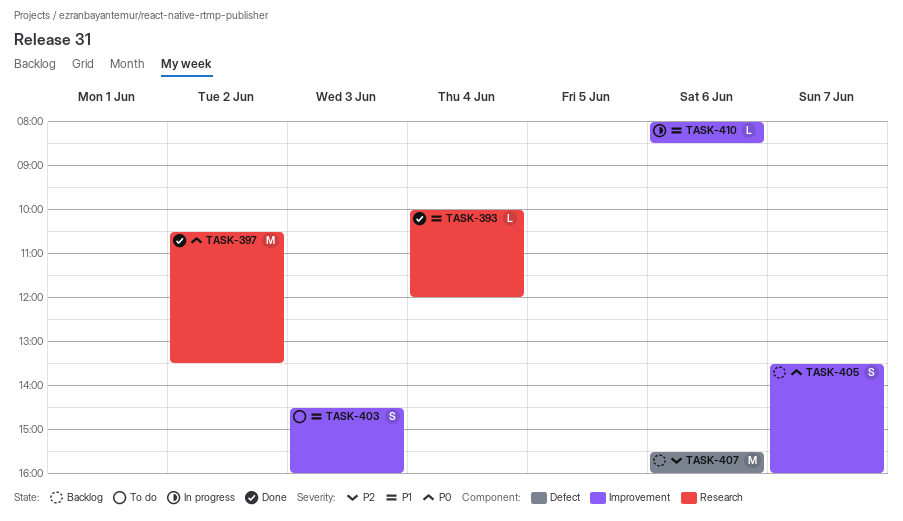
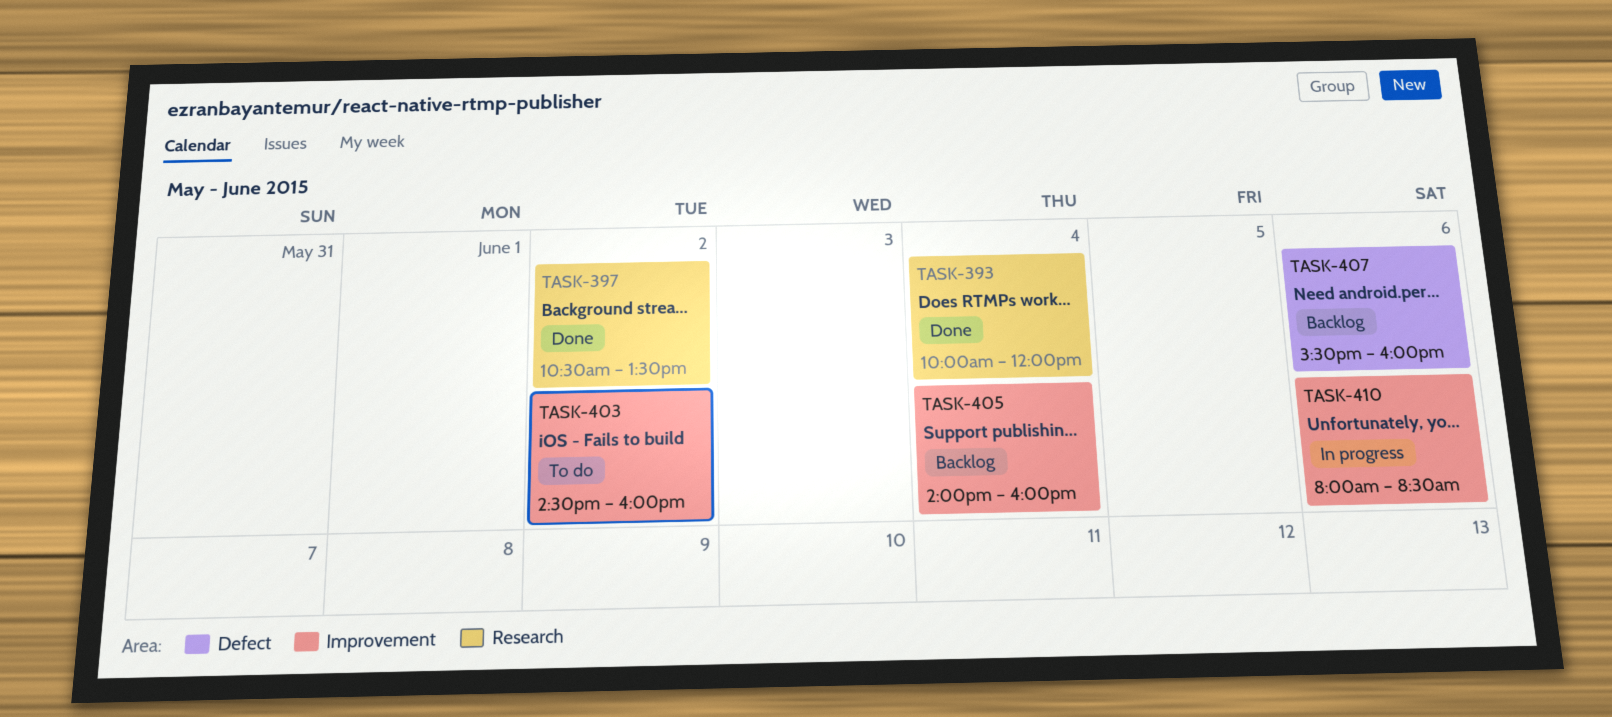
TASK-403, day: Jun 3 -> Jun 2
TASK-405, day: Jun 7 -> Jun 4
TASK-405, begins: 13:30 -> 14:00

